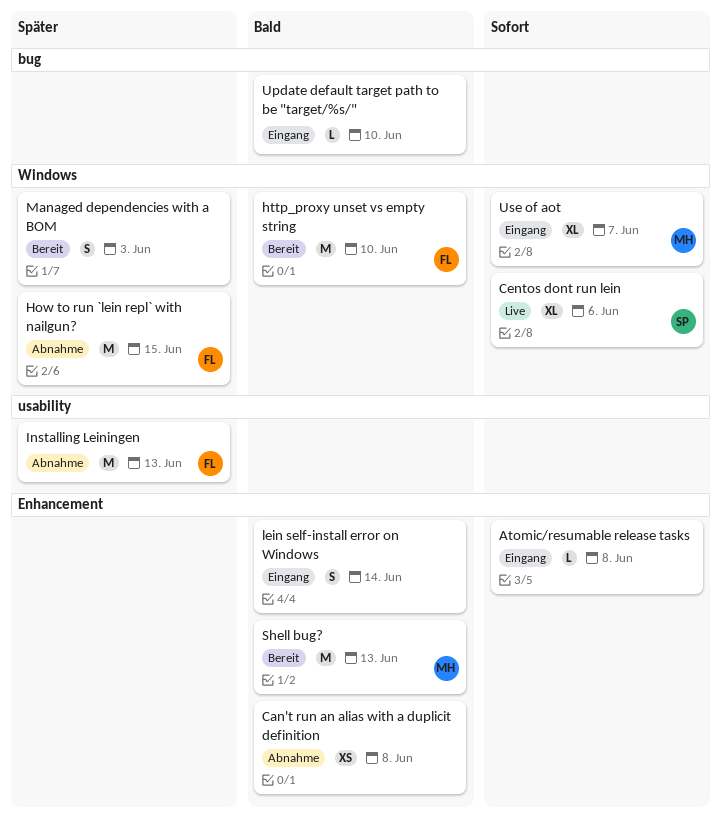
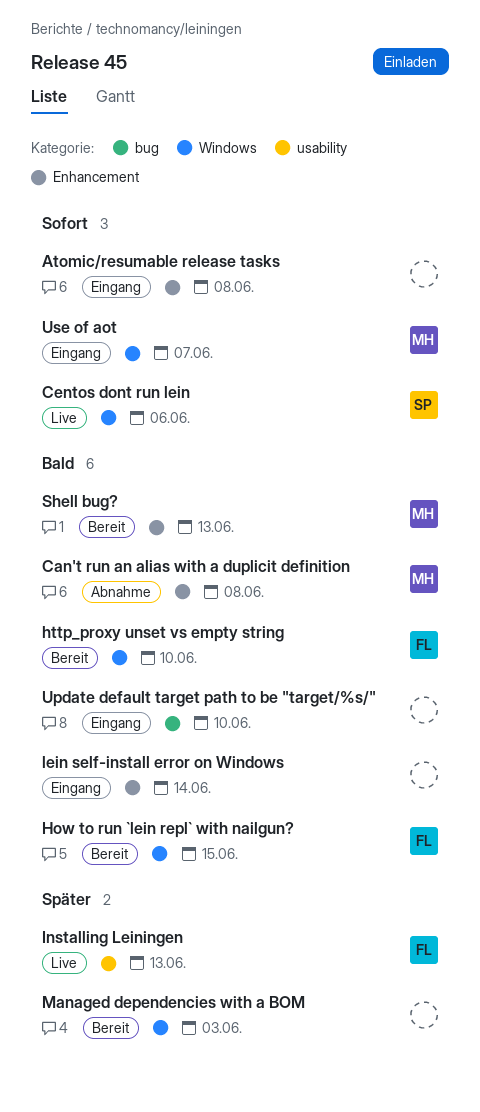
Can't run an alias with a duplicit definition, owner: none -> MH
How to run `lein repl` with nailgun?, status: Abnahme -> Bereit
How to run `lein repl` with nailgun?, priority: Später -> Bald
Installing Leiningen, status: Abnahme -> Live

